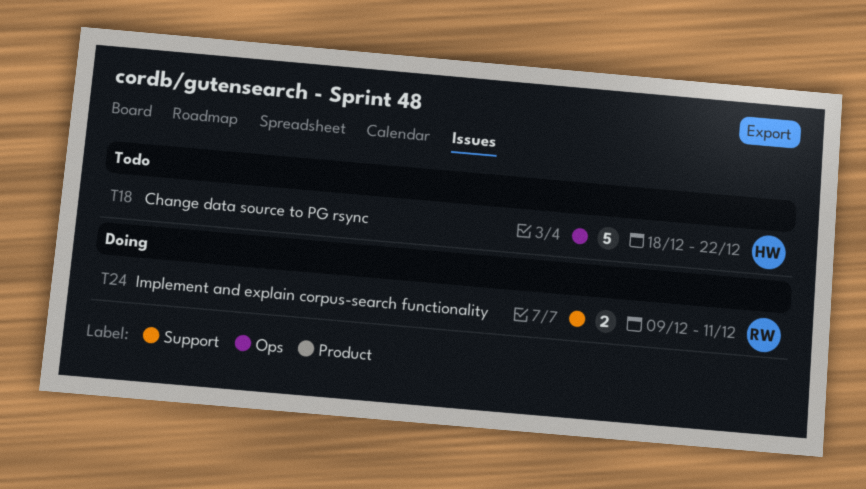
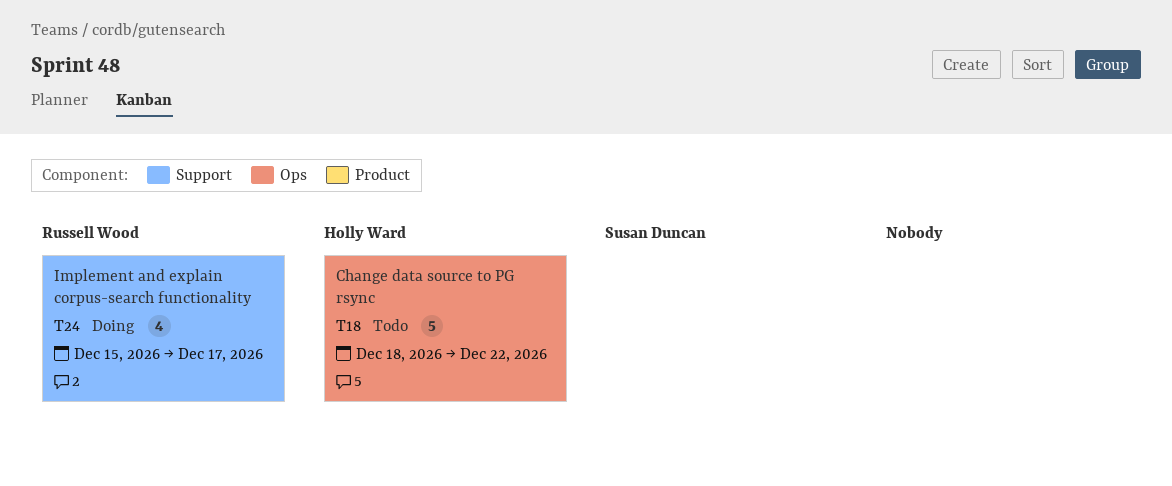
T24, estimate: 2 -> 4
T24, start: Dec 9 -> Dec 15
T24, due: Dec 11 -> Dec 17

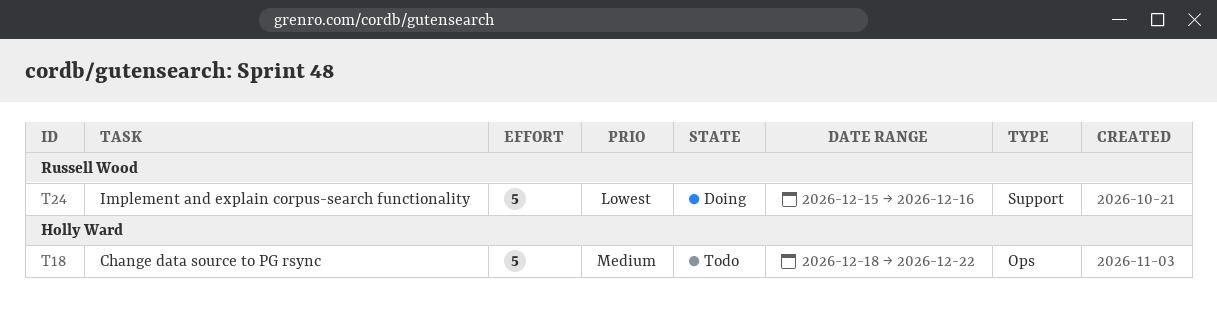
T24, estimate: 4 -> 5
T24, due: Dec 17 -> Dec 16

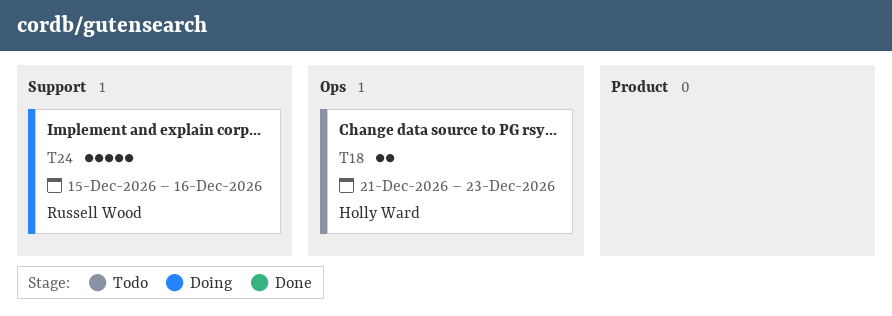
T18, estimate: 5 -> 2
T18, start: Dec 18 -> Dec 21
T18, due: Dec 22 -> Dec 23

